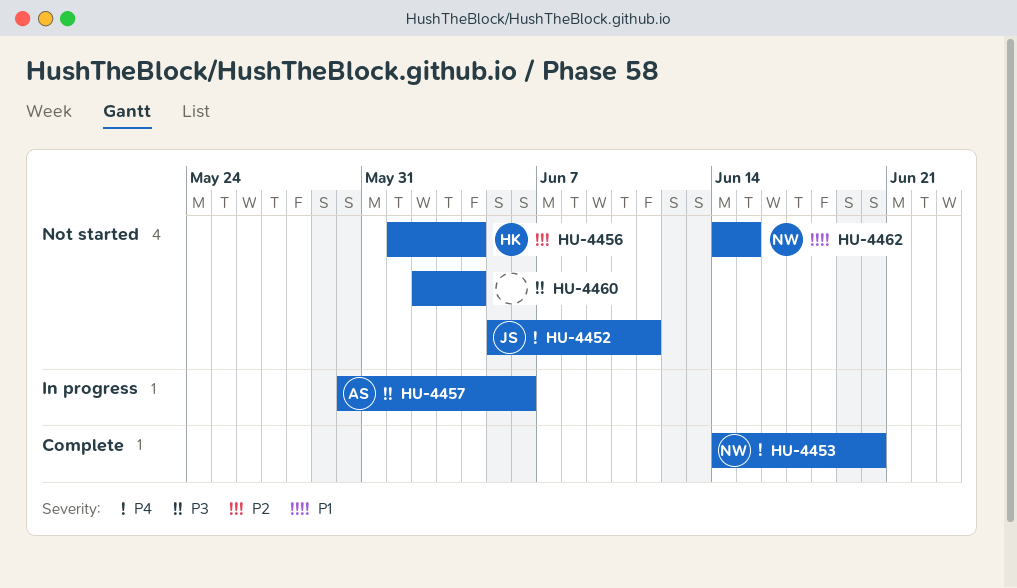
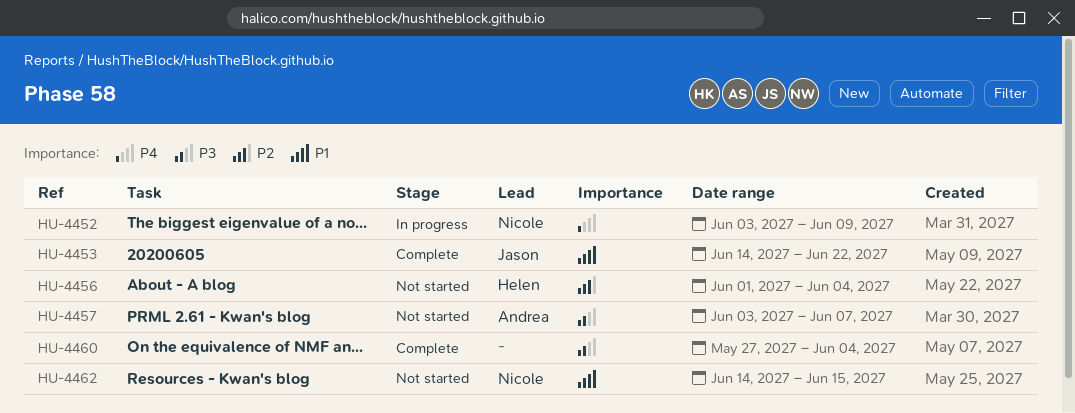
HU-4452, status: Not started -> In progress
HU-4452, owner: Jason -> Nicole
HU-4452, start: Jun 5 -> Jun 3
HU-4452, due: Jun 11 -> Jun 9
HU-4453, owner: Nicole -> Jason
HU-4453, priority: P4 -> P1
HU-4453, due: Jun 20 -> Jun 22
HU-4457, status: In progress -> Not started
HU-4457, start: May 30 -> Jun 3
HU-4457, due: Jun 6 -> Jun 7
HU-4460, status: Not started -> Complete
HU-4460, start: Jun 2 -> May 27

